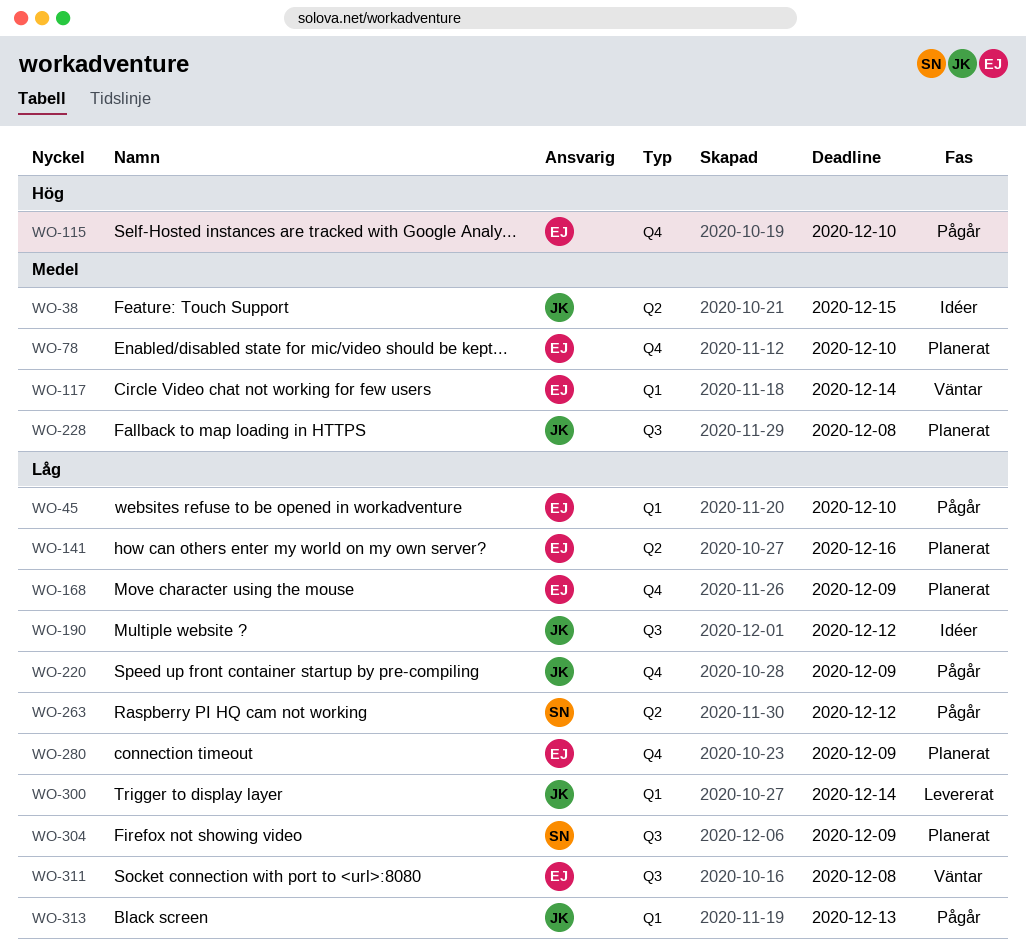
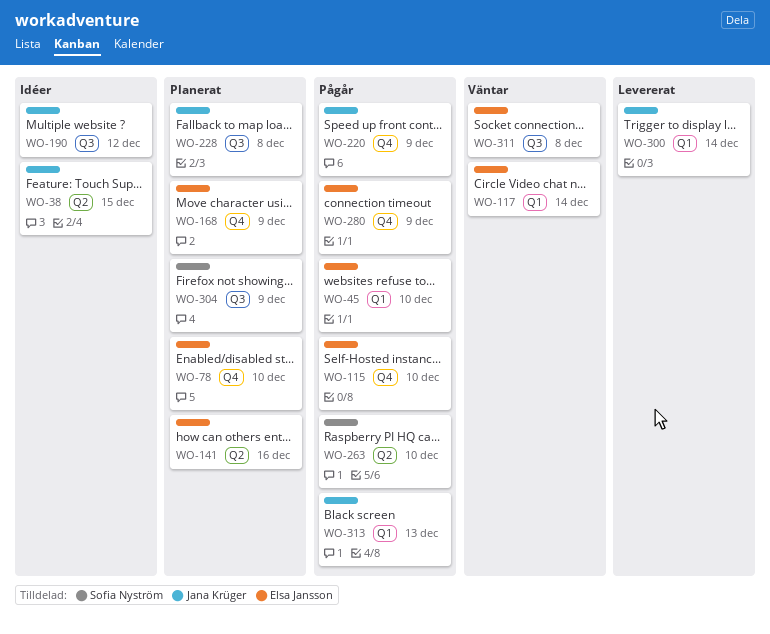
WO-263, due: Dec 12 -> Dec 10
WO-280, status: Planerat -> Pågår

